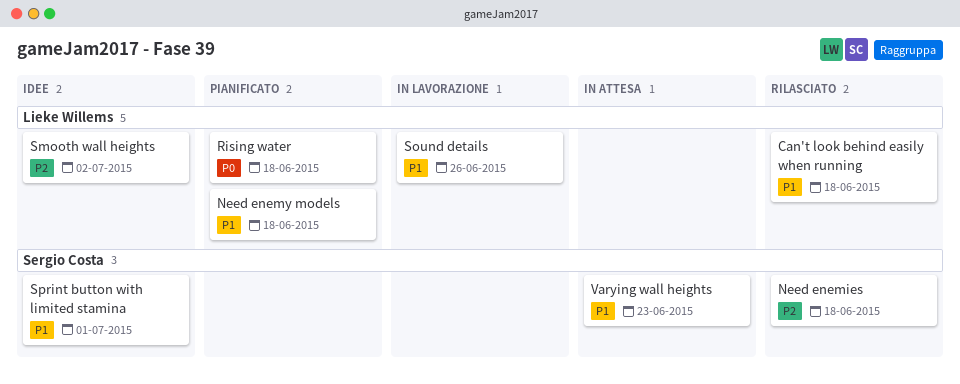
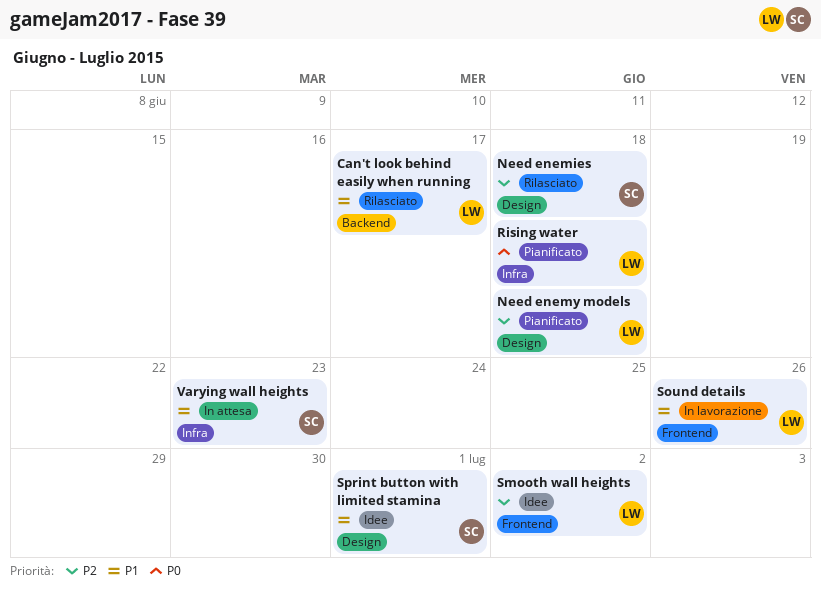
Can't look behind easily when running, due: Jun 18 -> Jun 17
Need enemy models, priority: P1 -> P2

